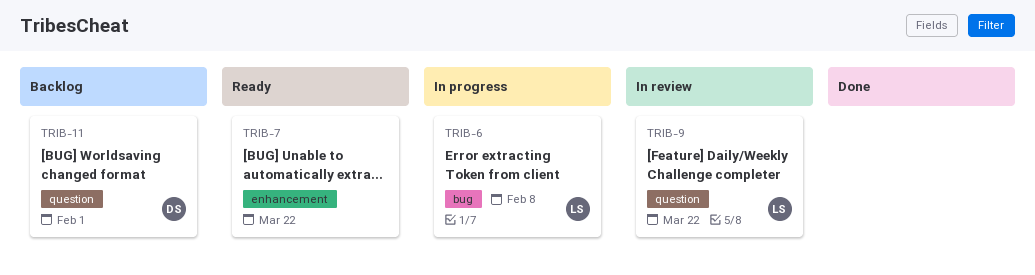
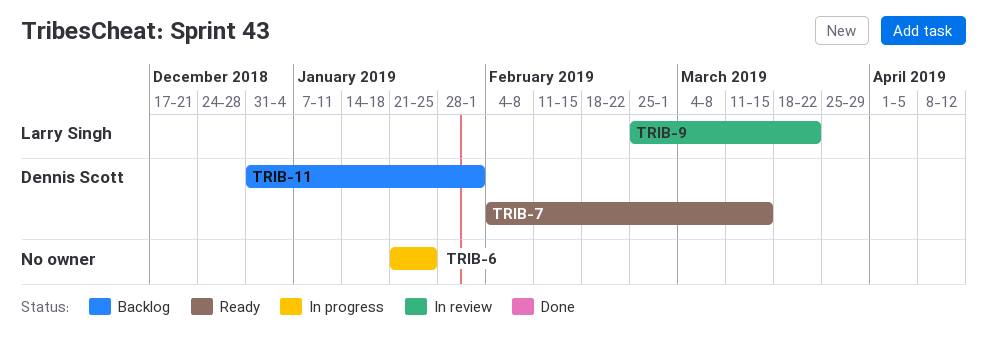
TRIB-6, owner: Larry Singh -> none
TRIB-6, due: Feb 8 -> Jan 25
TRIB-7, owner: none -> Dennis Scott
TRIB-7, due: Mar 22 -> Mar 15

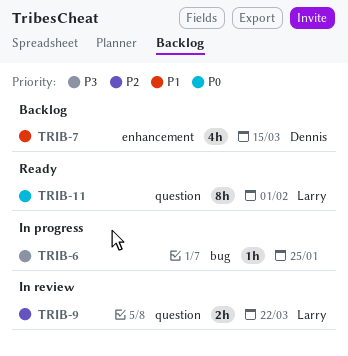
TRIB-7, status: Ready -> Backlog
TRIB-11, status: Backlog -> Ready
TRIB-11, owner: Dennis Scott -> Larry Singh

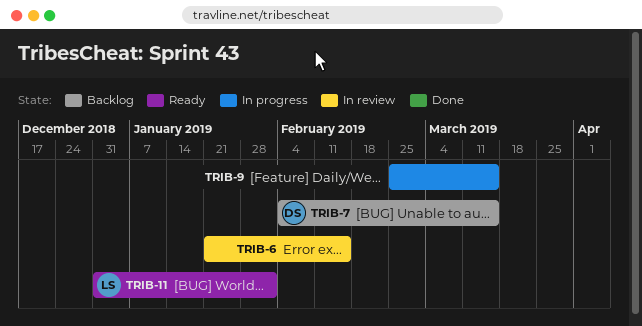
TRIB-6, status: In progress -> In review
TRIB-6, due: Jan 25 -> Feb 15
TRIB-9, status: In review -> In progress
TRIB-9, owner: Larry -> none
TRIB-9, due: Mar 22 -> Mar 15

